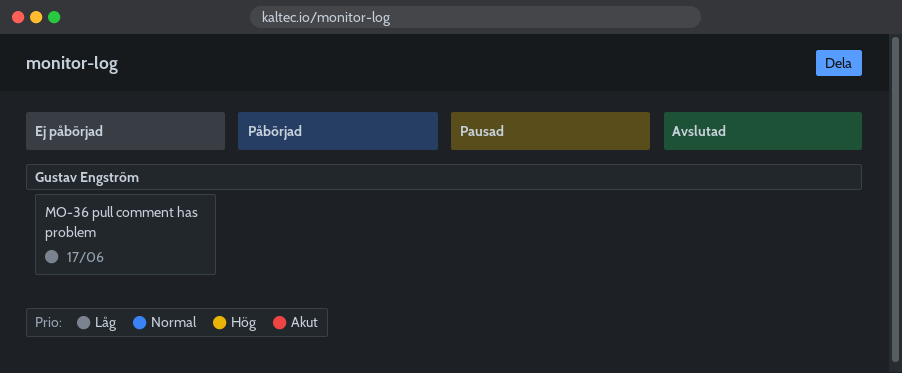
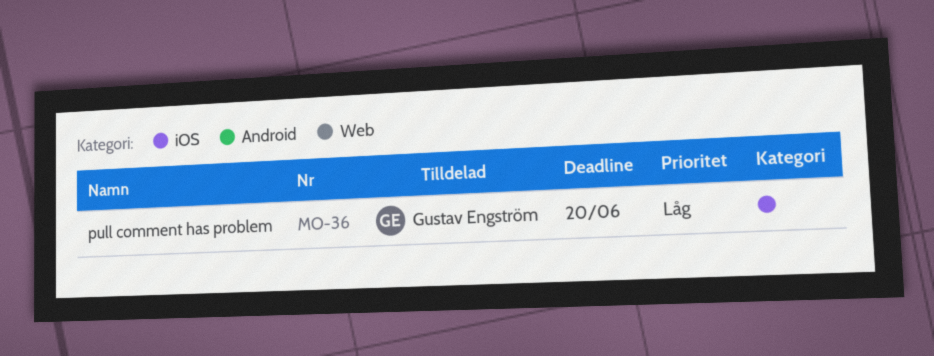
MO-36, due: Jun 17 -> Jun 20

